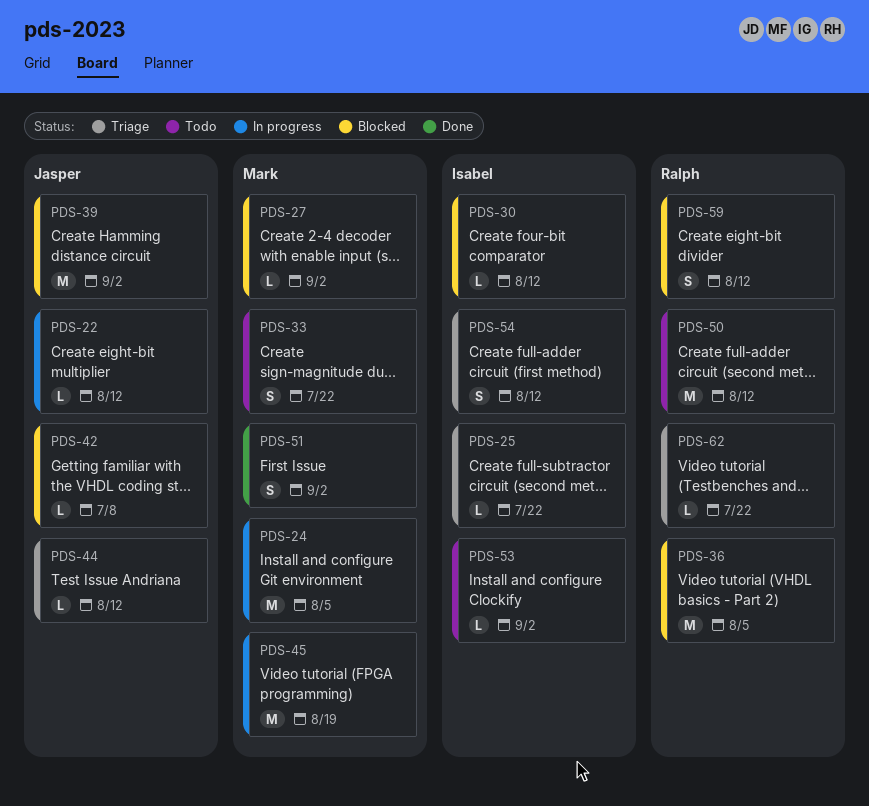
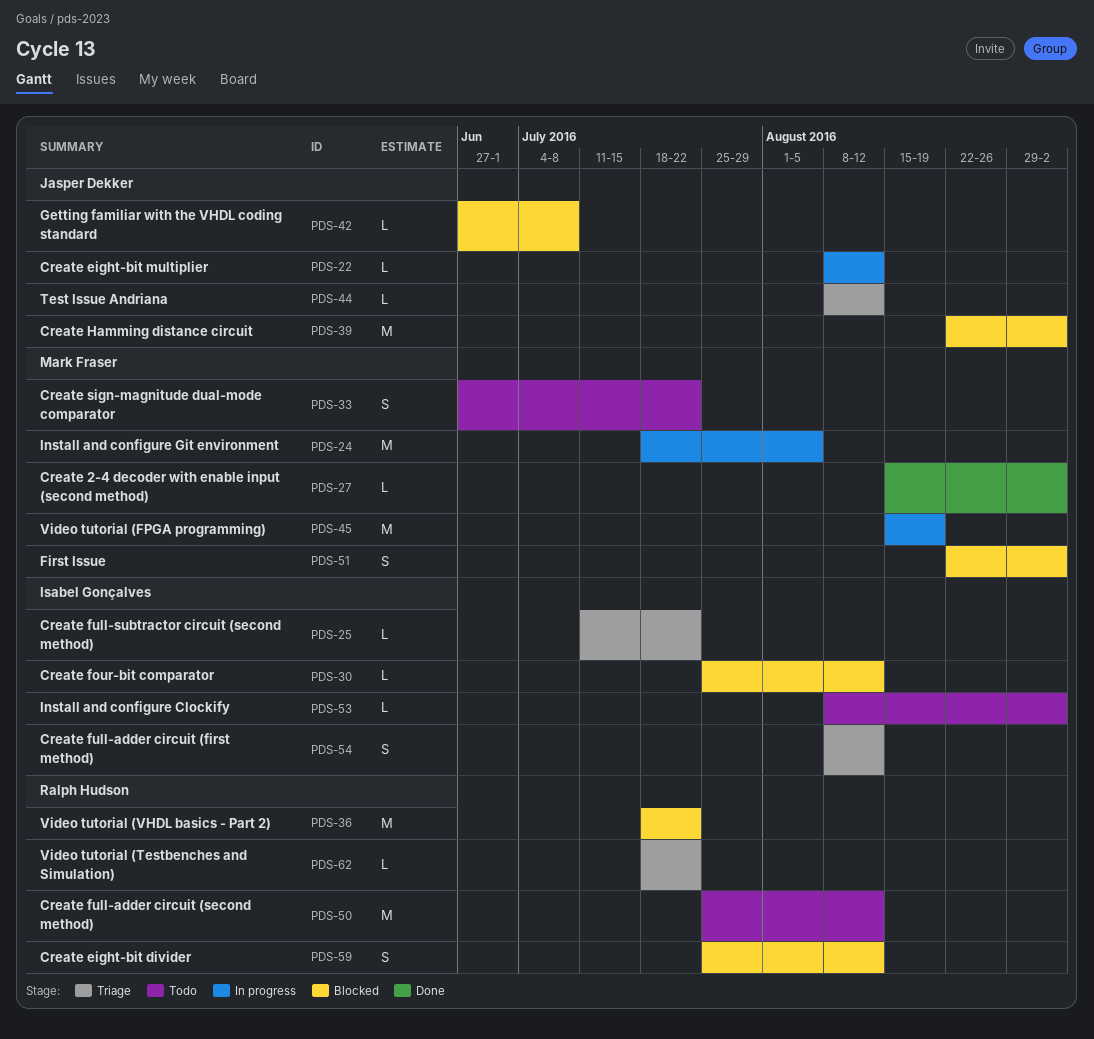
PDS-27, status: Blocked -> Done
PDS-36, due: Aug 5 -> Jul 22
PDS-51, status: Done -> Blocked

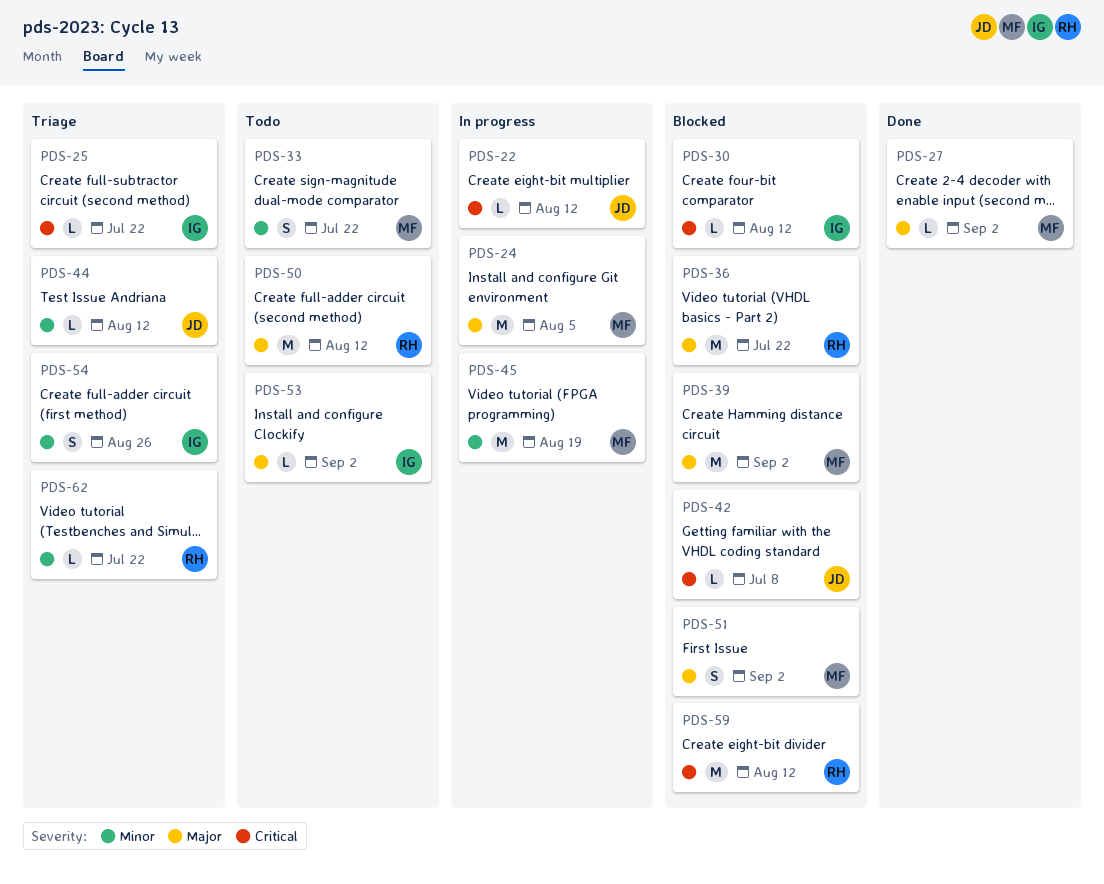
PDS-39, owner: Jasper Dekker -> Mark Fraser
PDS-54, due: Aug 12 -> Aug 26
PDS-59, estimate: S -> M

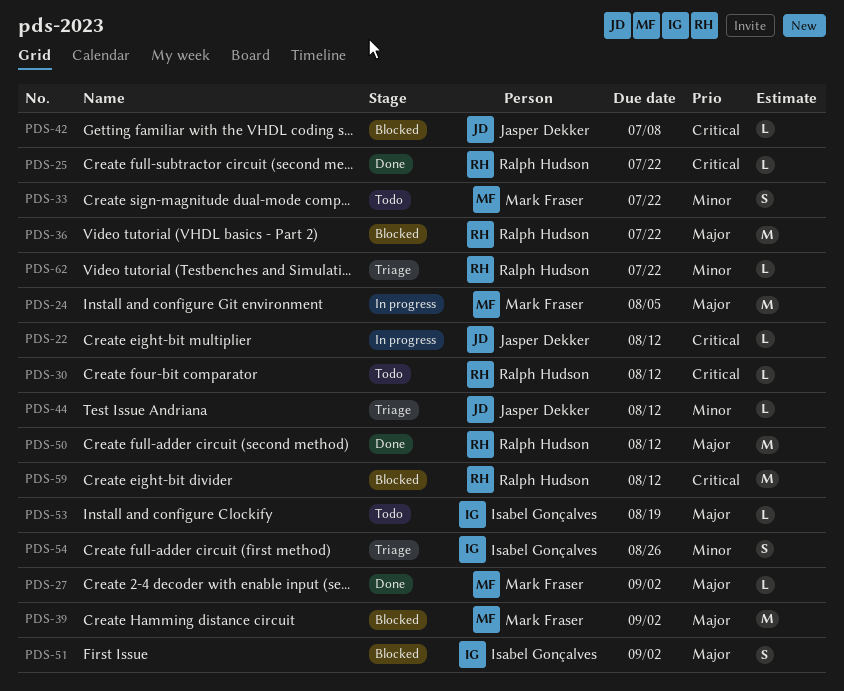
PDS-25, status: Triage -> Done
PDS-25, owner: Isabel Gonçalves -> Ralph Hudson
PDS-30, status: Blocked -> Todo
PDS-30, owner: Isabel Gonçalves -> Ralph Hudson
PDS-45: present -> none
PDS-50, status: Todo -> Done
PDS-51, owner: Mark Fraser -> Isabel Gonçalves
PDS-53, due: Sep 2 -> Aug 19

